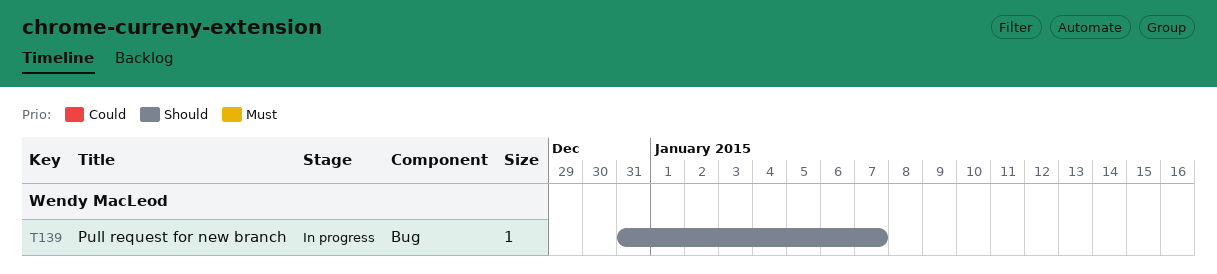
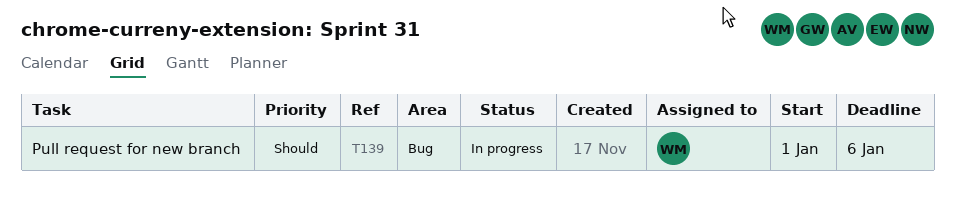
T139, start: Dec 31 -> Jan 1
T139, due: Jan 7 -> Jan 6

